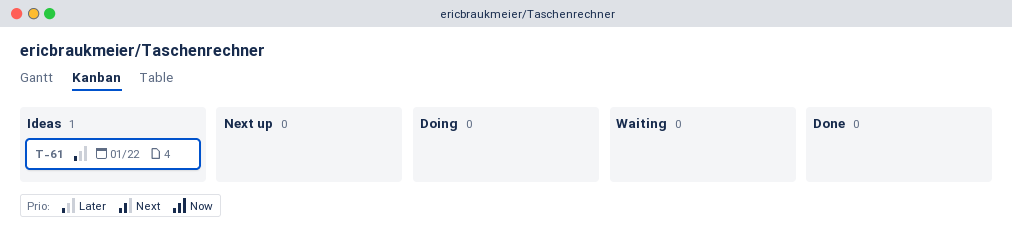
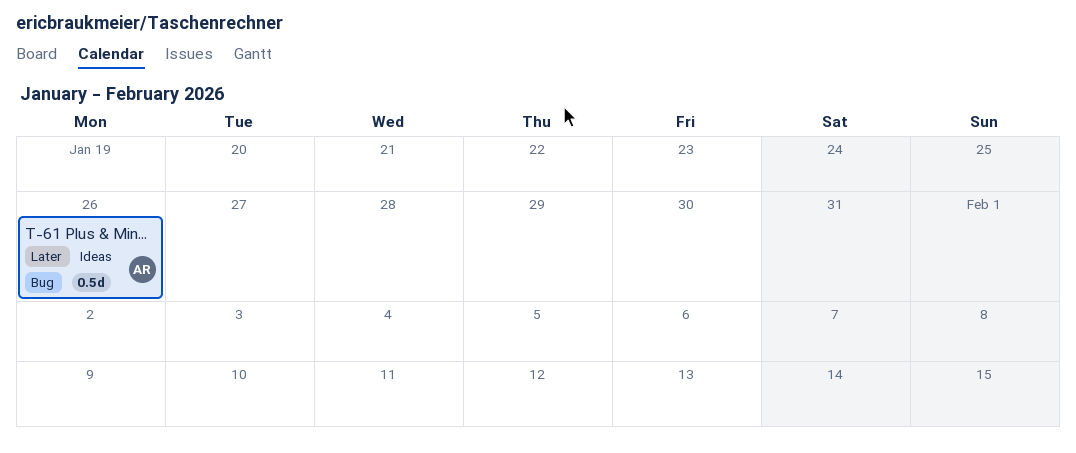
T-61, due: Jan 22 -> Jan 26

